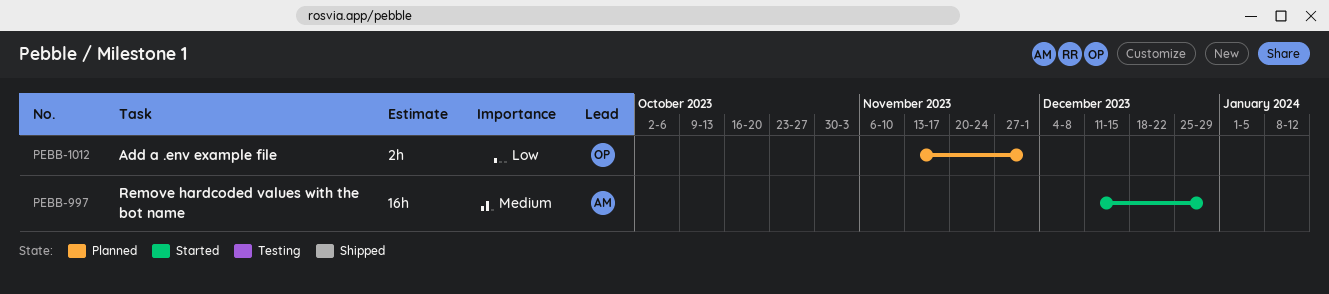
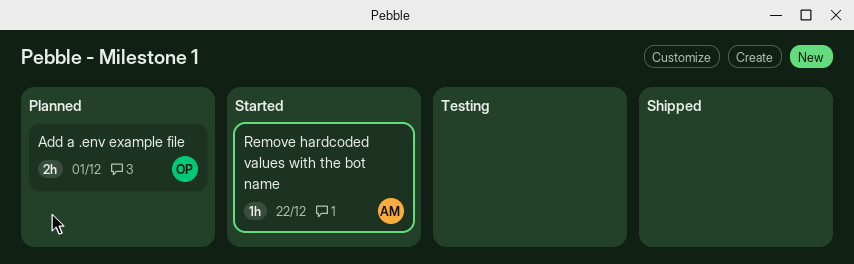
Remove hardcoded values with the bot name, estimate: 16h -> 1h
Remove hardcoded values with the bot name, due: Dec 29 -> Dec 22

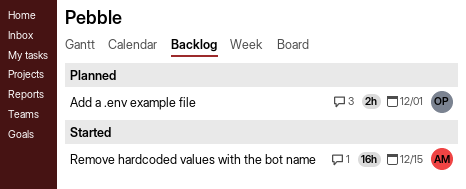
Remove hardcoded values with the bot name, estimate: 1h -> 16h
Remove hardcoded values with the bot name, due: Dec 22 -> Dec 15

